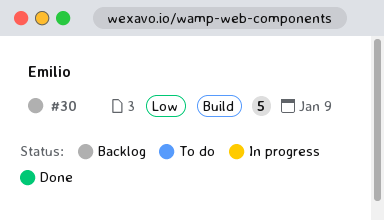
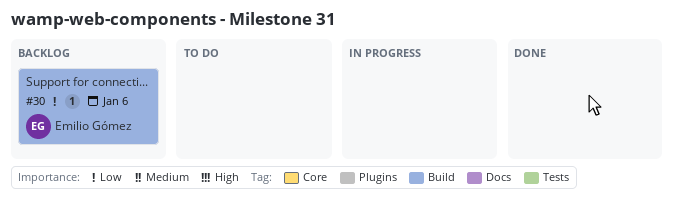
#30, estimate: 5 -> 1
#30, due: Jan 9 -> Jan 6

